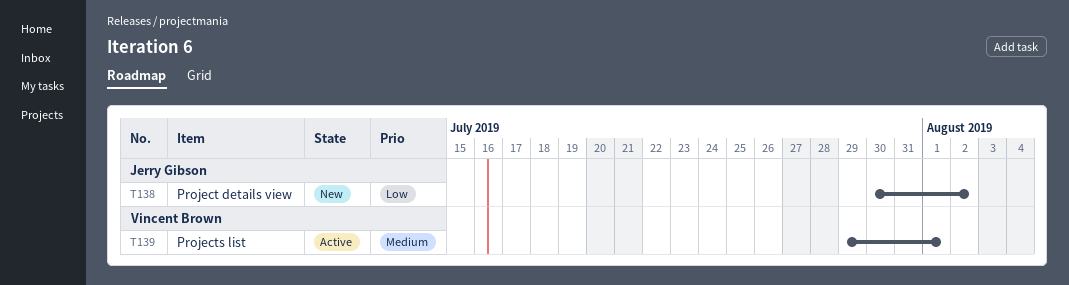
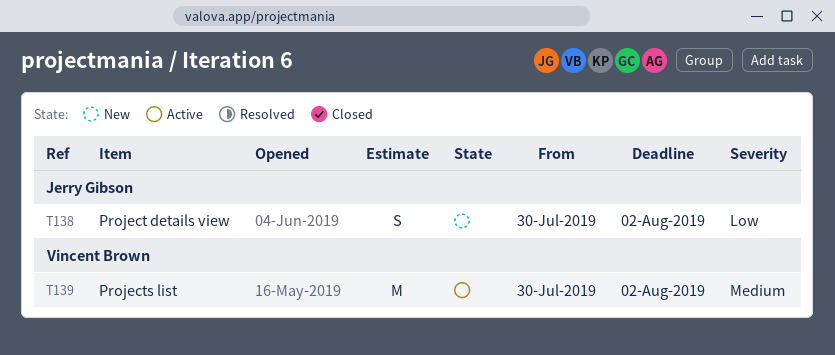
T139, start: Jul 29 -> Jul 30
T139, due: Aug 1 -> Aug 2

